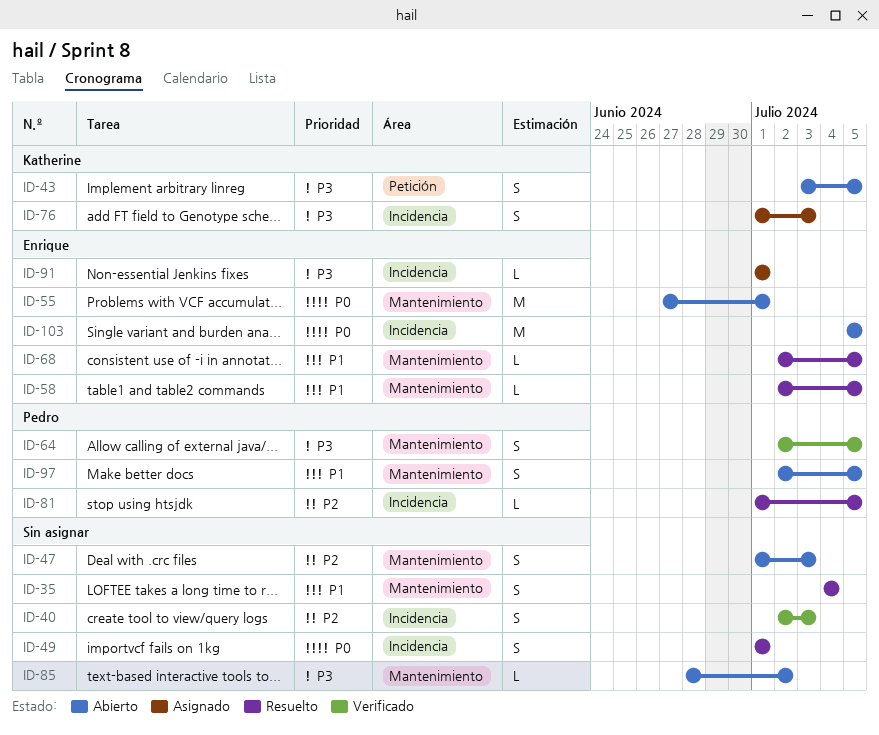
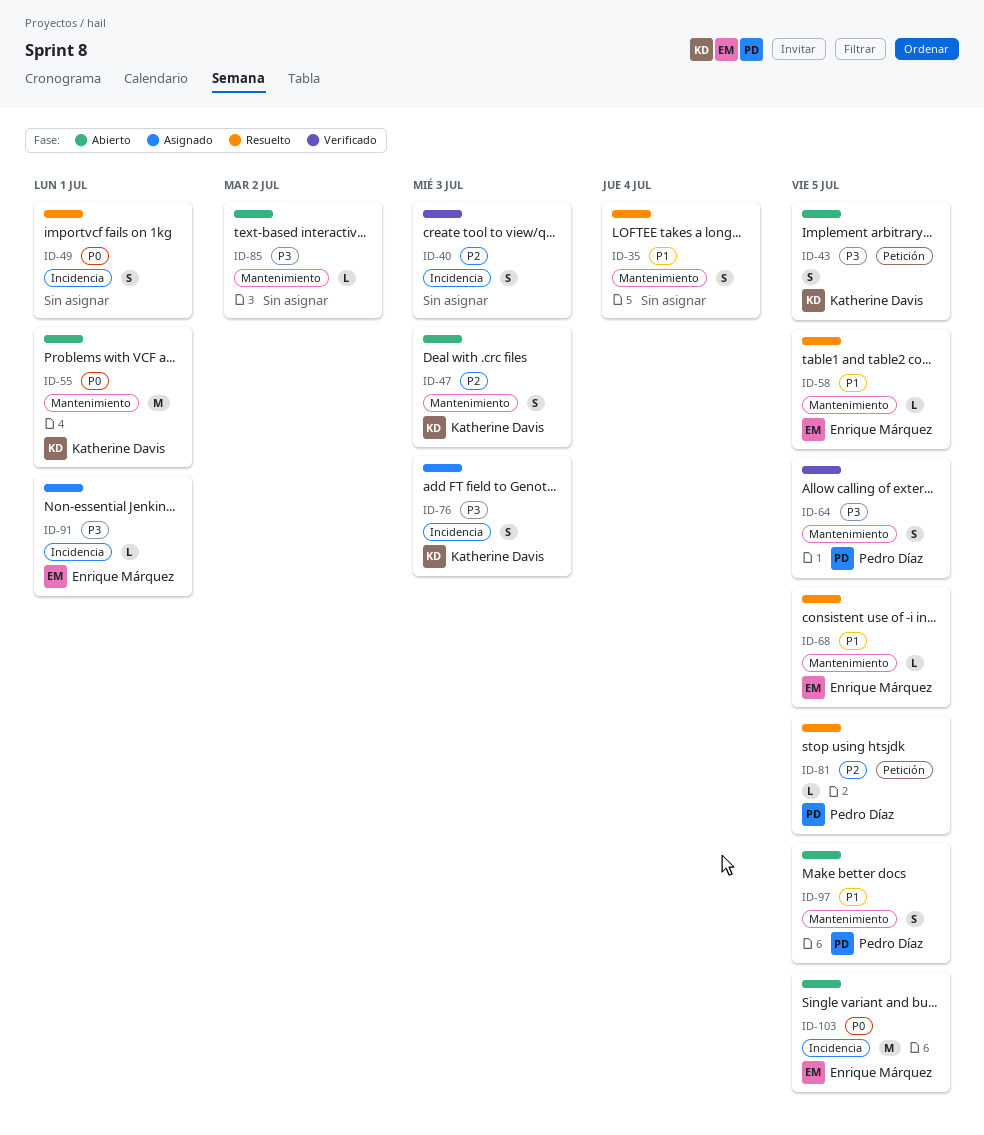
ID-47, owner: none -> Katherine Davis
ID-55, owner: Enrique Márquez -> Katherine Davis
ID-81, label: Incidencia -> Petición

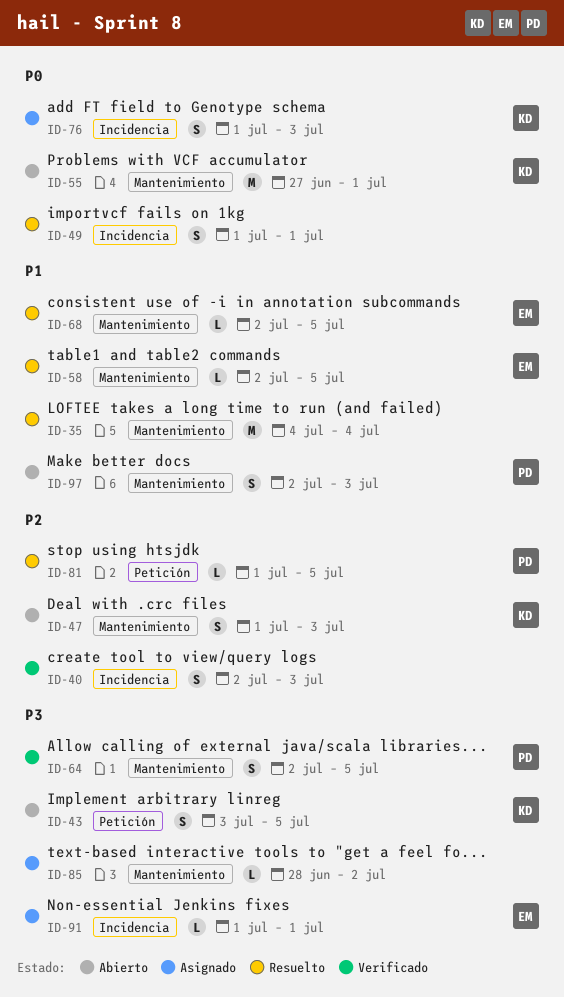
ID-35, estimate: S -> M
ID-76, priority: P3 -> P0
ID-85, status: Abierto -> Asignado
ID-97, due: Jul 5 -> Jul 3
ID-103: present -> none

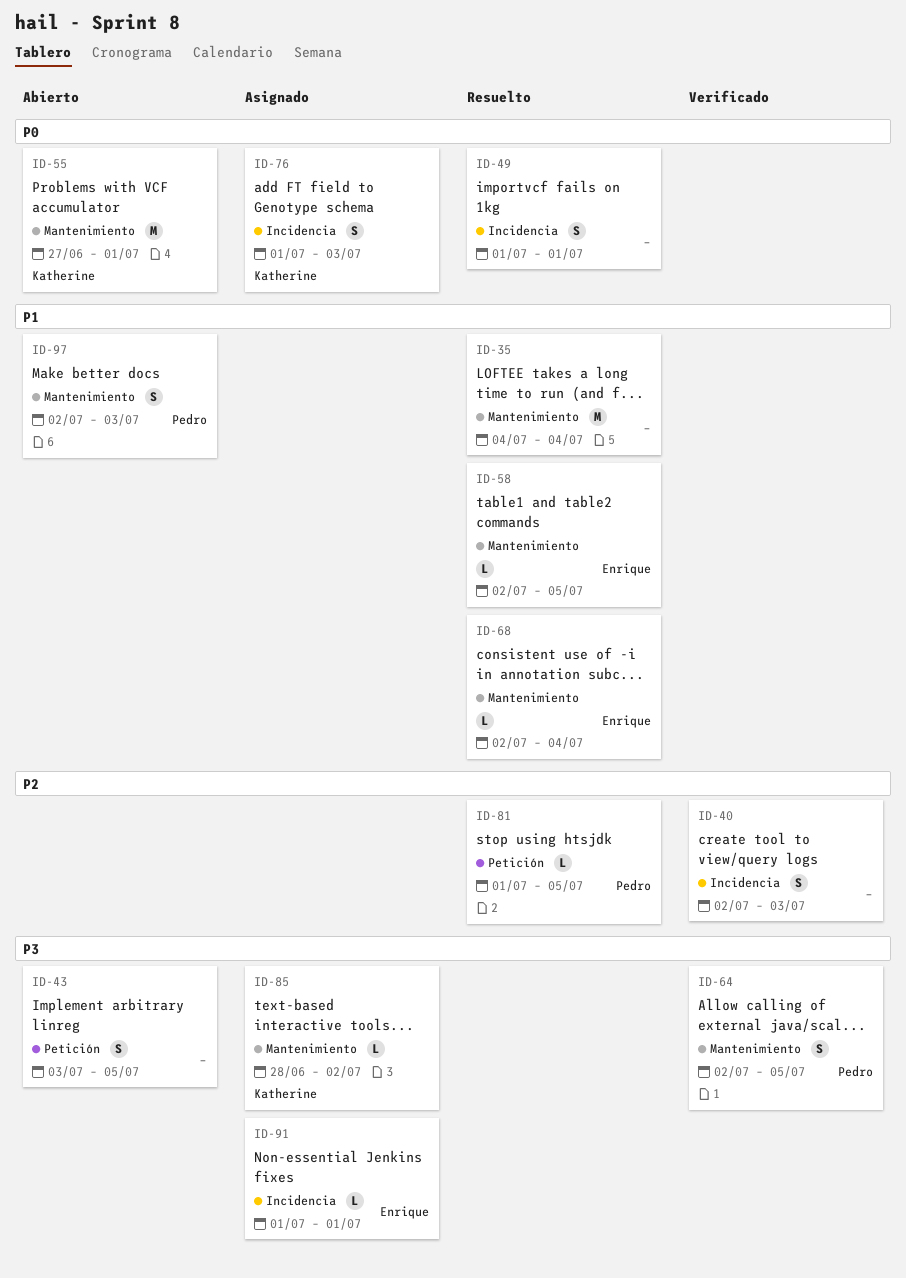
ID-43, owner: Katherine -> none
ID-47: present -> none
ID-68, due: Jul 5 -> Jul 4
ID-85, owner: none -> Katherine

